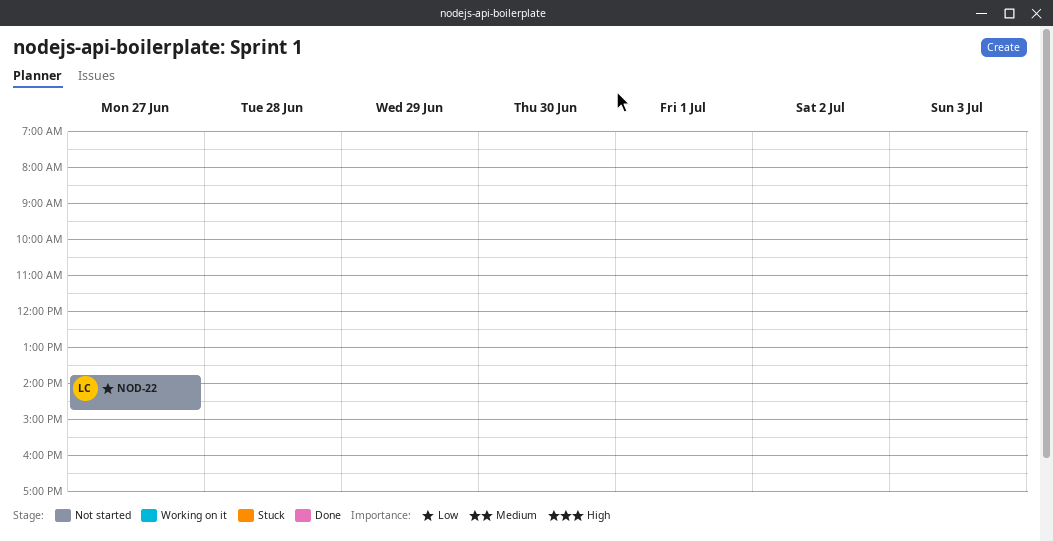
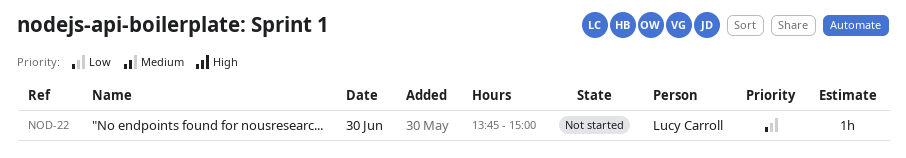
NOD-22, day: Jun 27 -> Jun 30
NOD-22, ends: 14:45 -> 15:00

